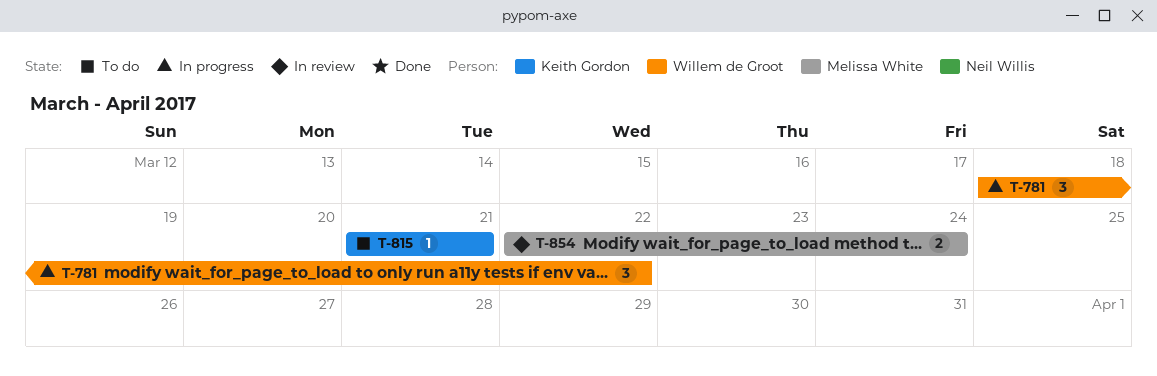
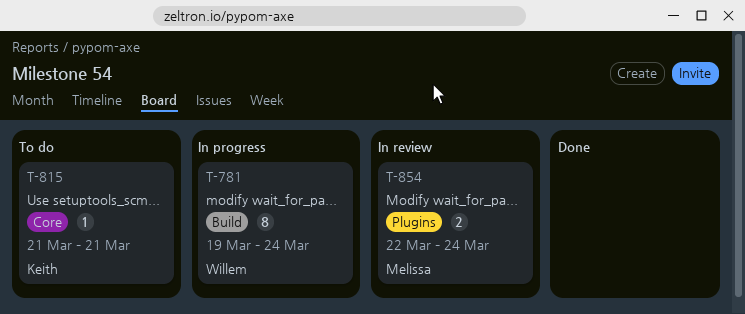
T-781, estimate: 3 -> 8
T-781, start: Mar 18 -> Mar 19
T-781, due: Mar 22 -> Mar 24

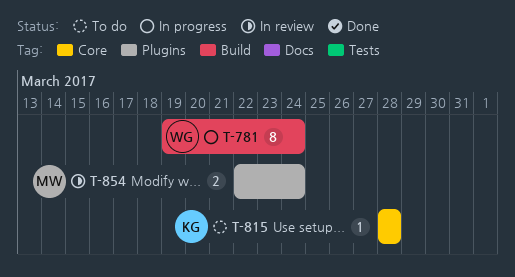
T-815, start: Mar 21 -> Mar 28
T-815, due: Mar 21 -> Mar 28

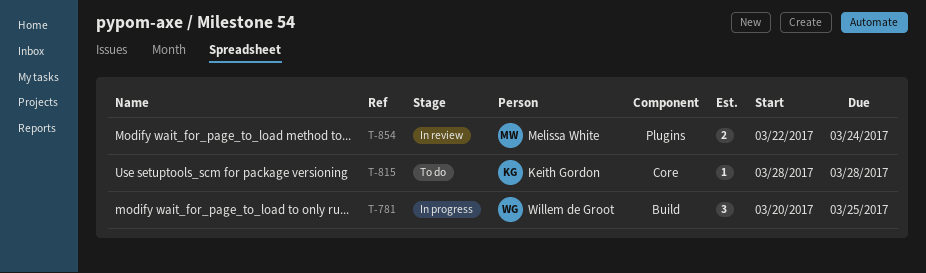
T-781, estimate: 8 -> 3
T-781, start: Mar 19 -> Mar 20
T-781, due: Mar 24 -> Mar 25

